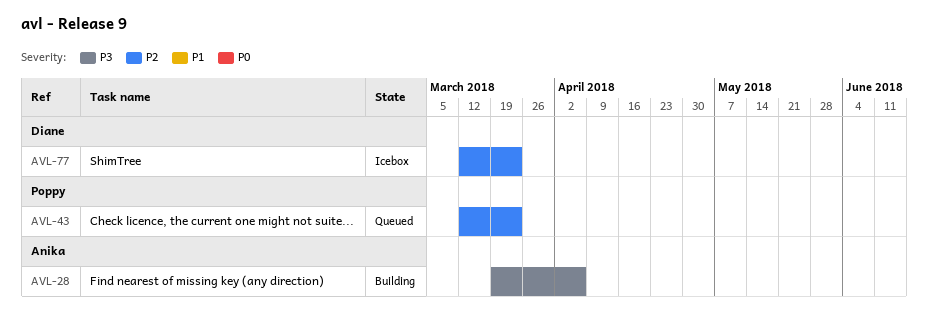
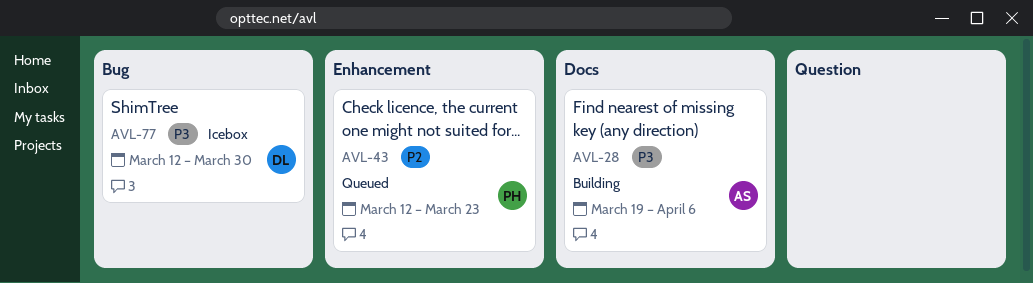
AVL-77, priority: P2 -> P3
AVL-77, due: Mar 23 -> Mar 30

